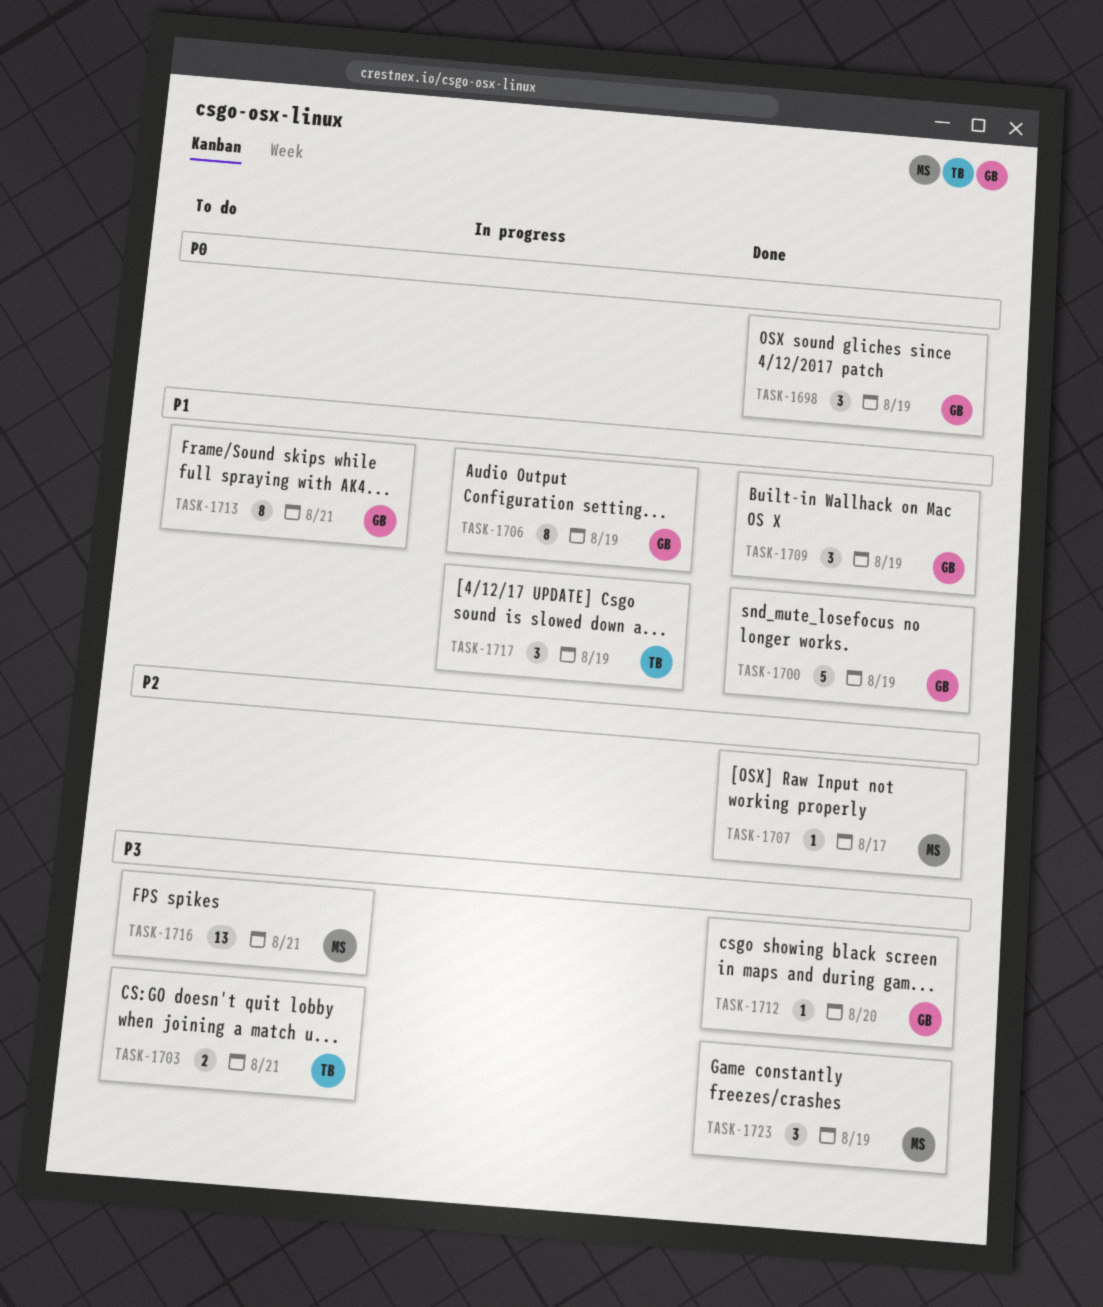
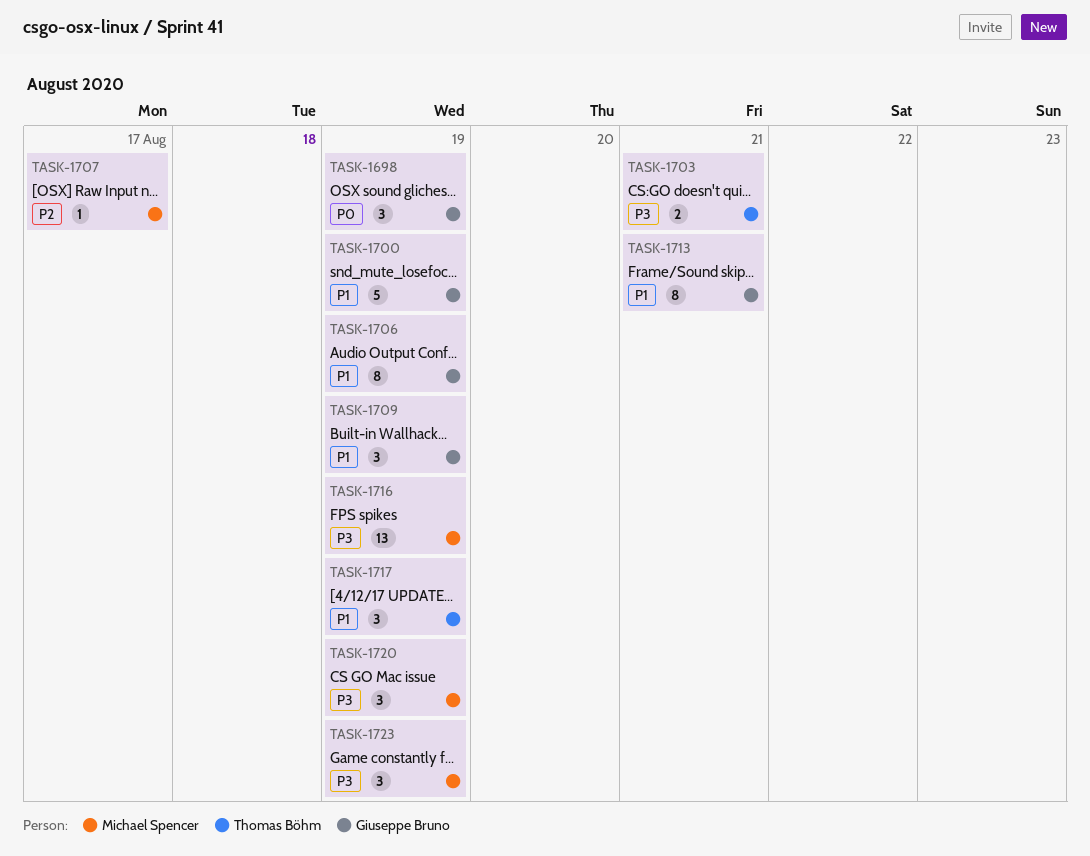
TASK-1712: present -> none
TASK-1716, due: Aug 21 -> Aug 19
TASK-1720: none -> present

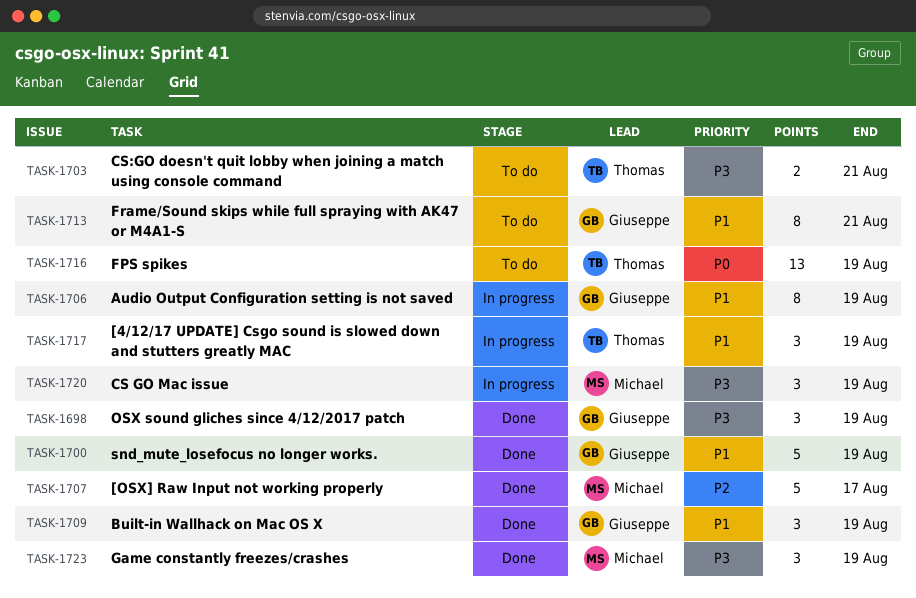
TASK-1698, priority: P0 -> P3
TASK-1707, estimate: 1 -> 5
TASK-1716, owner: Michael Spencer -> Thomas Böhm
TASK-1716, priority: P3 -> P0

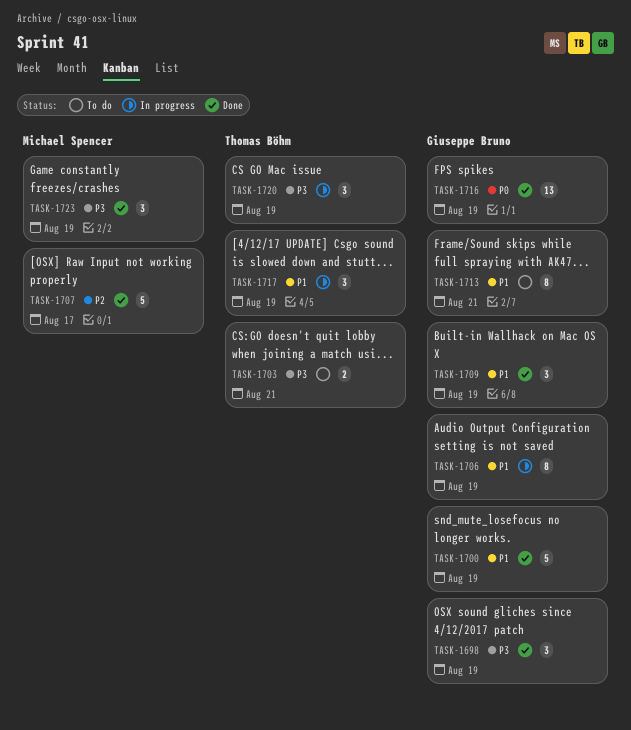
TASK-1716, status: To do -> Done
TASK-1716, owner: Thomas Böhm -> Giuseppe Bruno
TASK-1720, owner: Michael Spencer -> Thomas Böhm

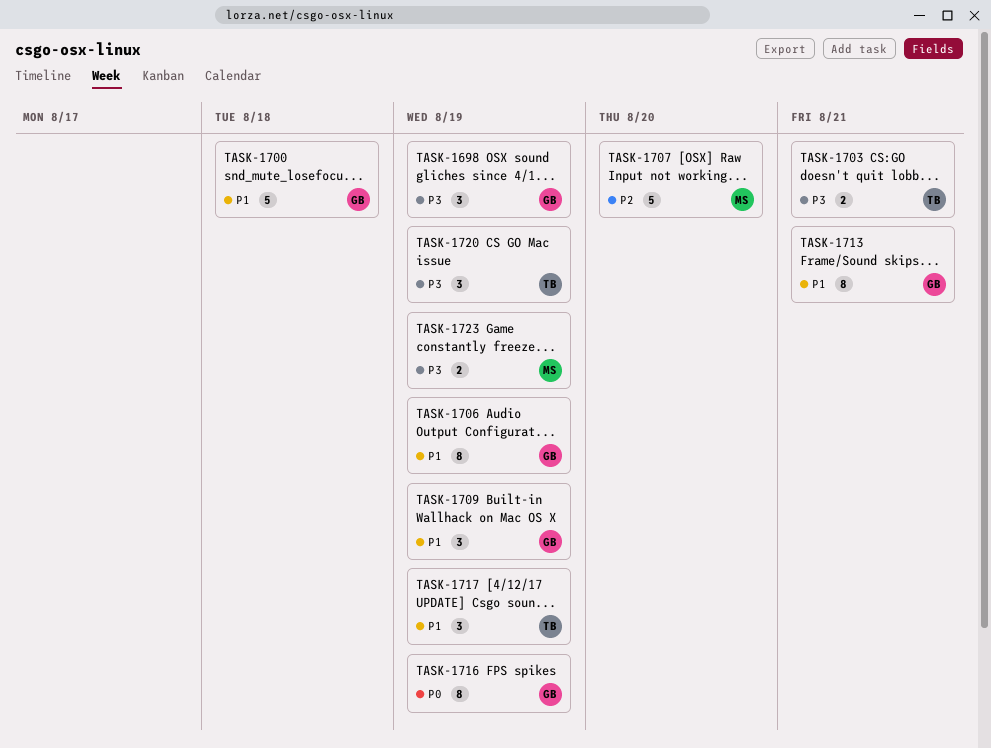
TASK-1700, due: Aug 19 -> Aug 18
TASK-1707, due: Aug 17 -> Aug 20
TASK-1716, estimate: 13 -> 8
TASK-1723, estimate: 3 -> 2

